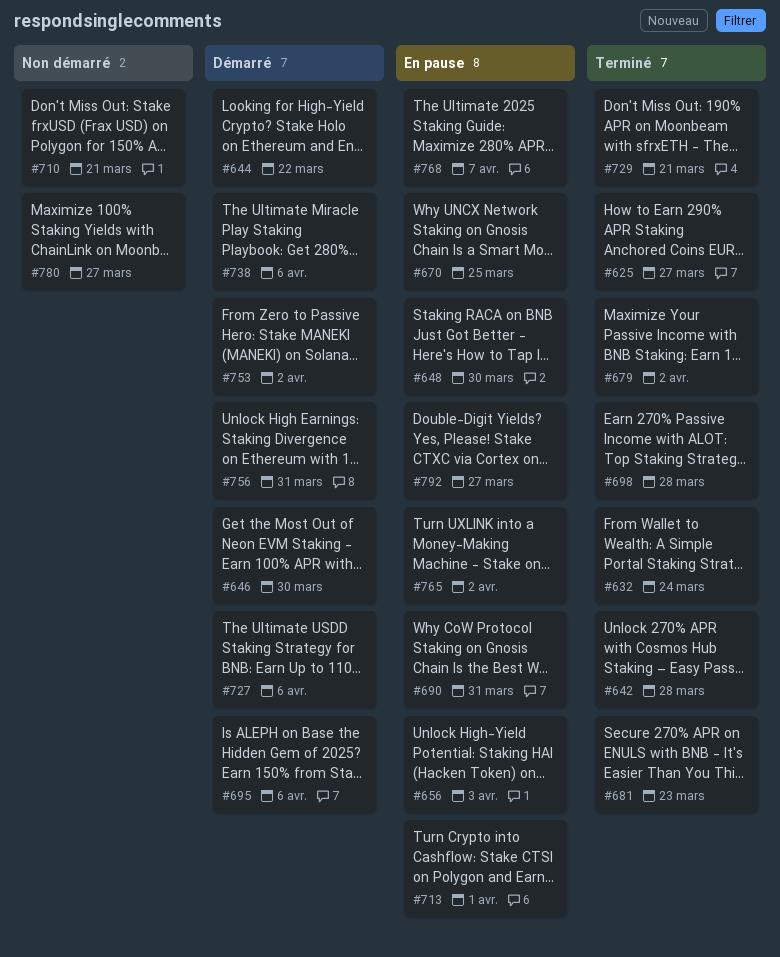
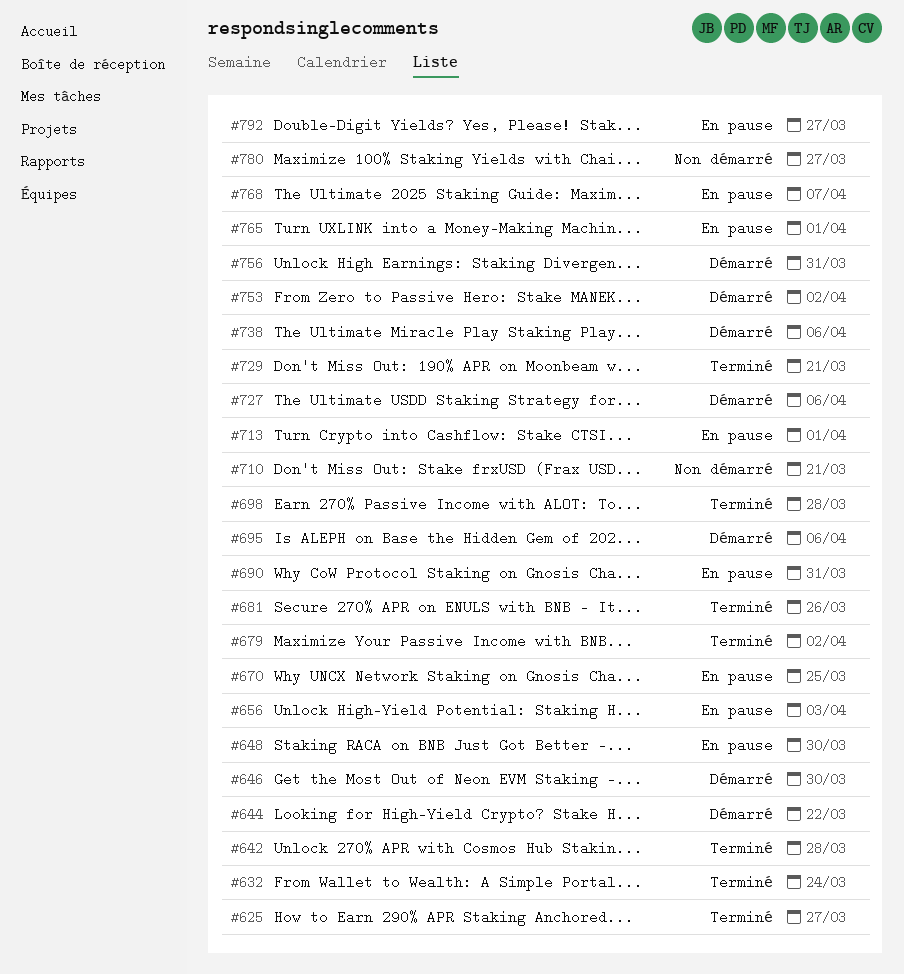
#681, due: Mar 23 -> Mar 26
#765, due: Apr 2 -> Apr 1

